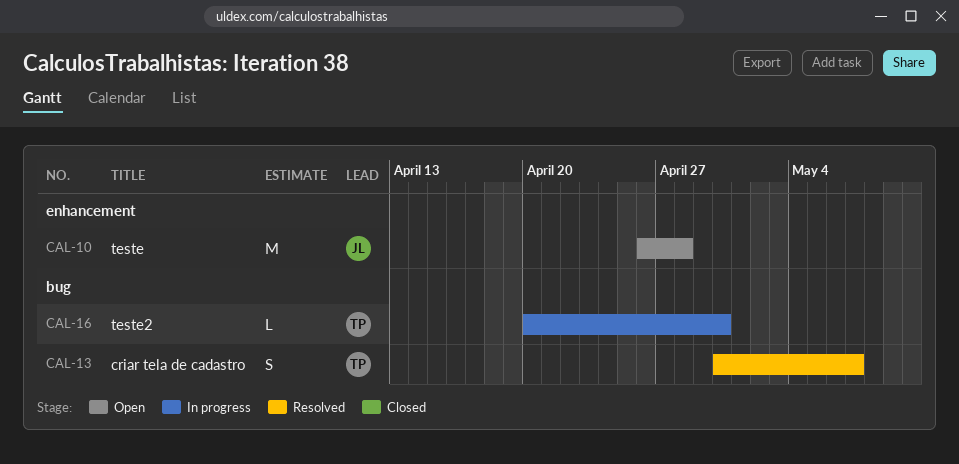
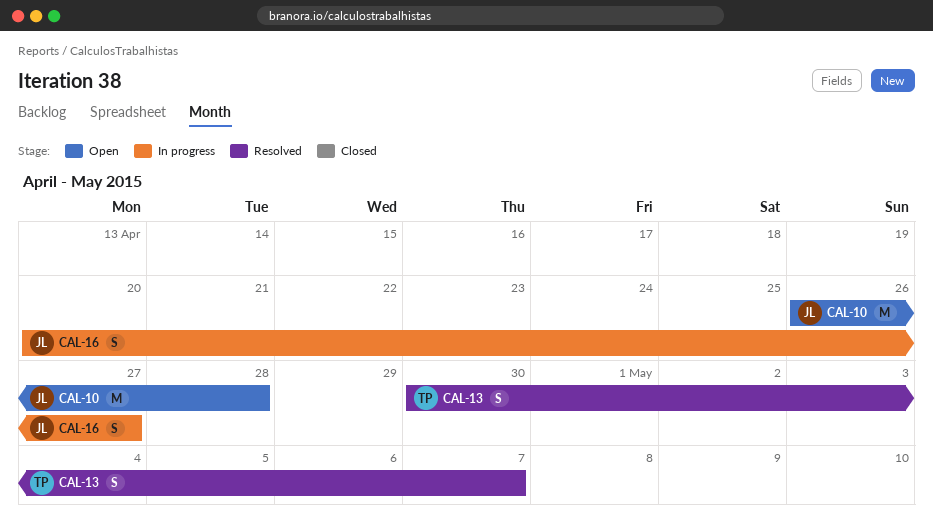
CAL-16, owner: TP -> JL
CAL-16, estimate: L -> S
CAL-16, due: Apr 30 -> Apr 27

